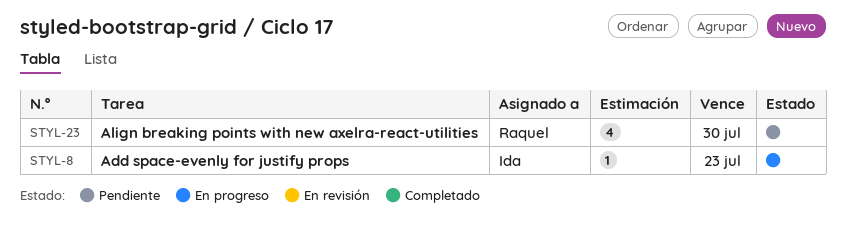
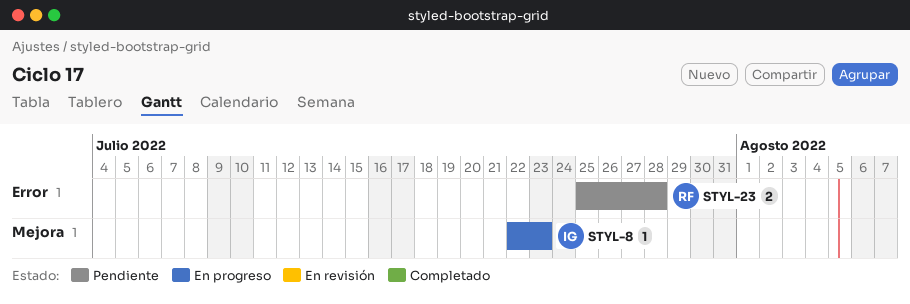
STYL-23, estimate: 4 -> 2
STYL-23, due: Jul 30 -> Jul 28

